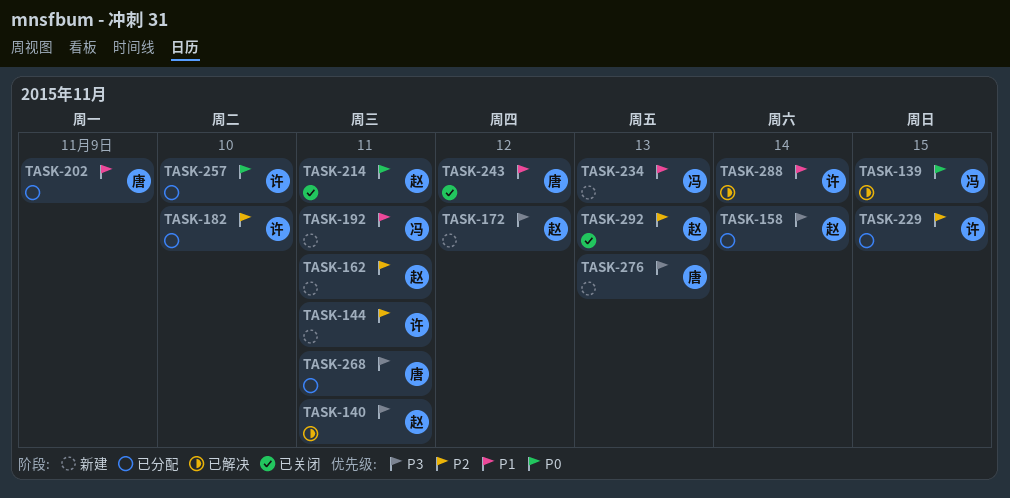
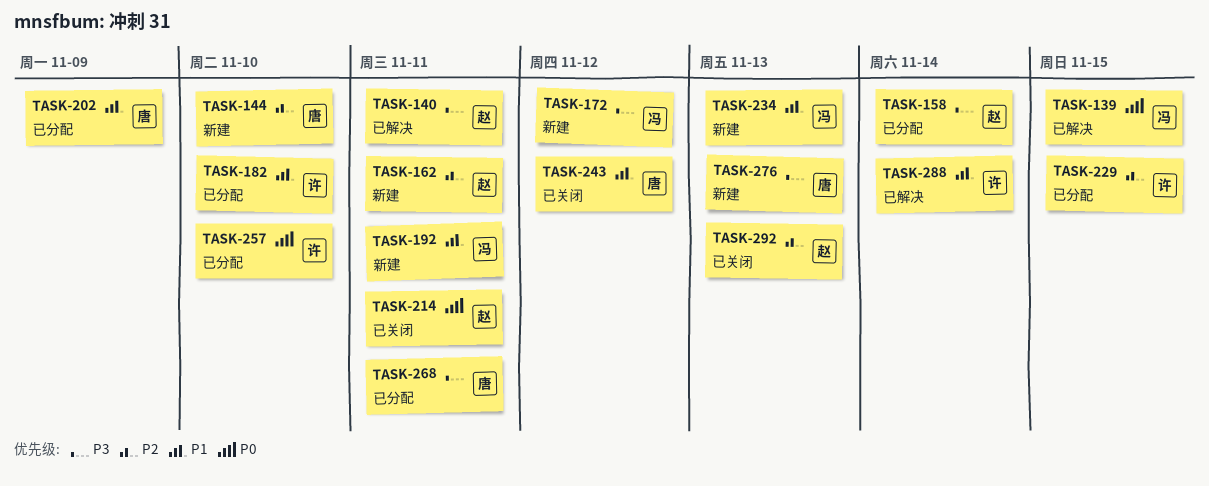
TASK-144, owner: 许 -> 唐
TASK-144, due: Nov 11 -> Nov 10
TASK-172, owner: 赵 -> 冯
TASK-182, priority: P2 -> P1

